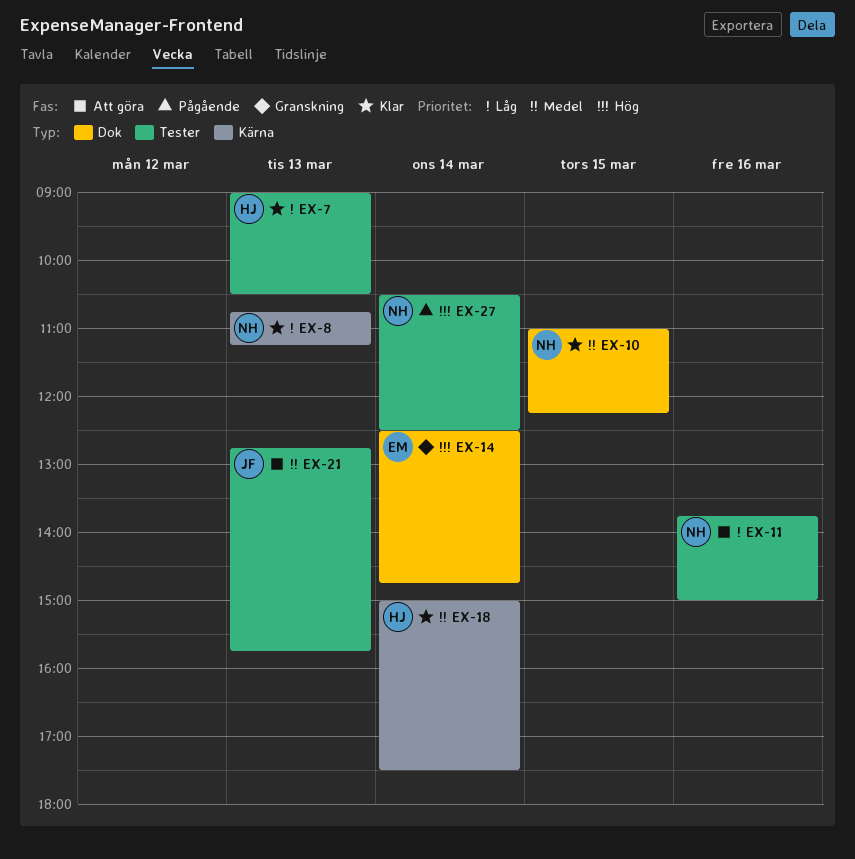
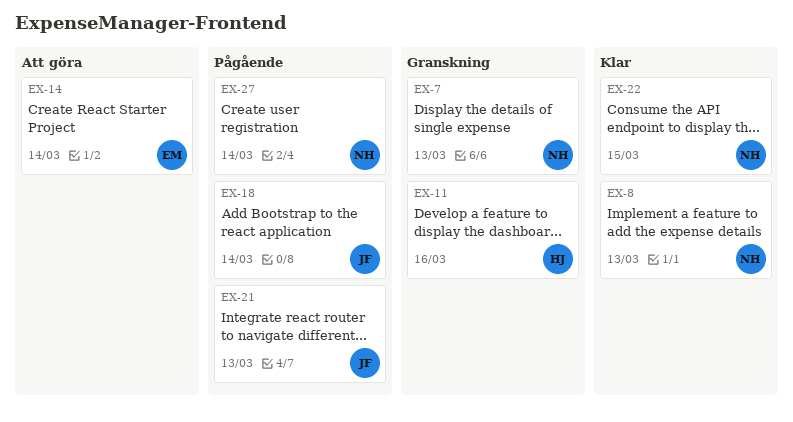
EX-7, status: Klar -> Granskning
EX-7, owner: HJ -> NH
EX-10: present -> none
EX-11, status: Att göra -> Granskning
EX-11, owner: NH -> HJ
EX-14, status: Granskning -> Att göra
EX-18, status: Klar -> Pågående
EX-18, owner: HJ -> JF
EX-21, status: Att göra -> Pågående
EX-22: none -> present

